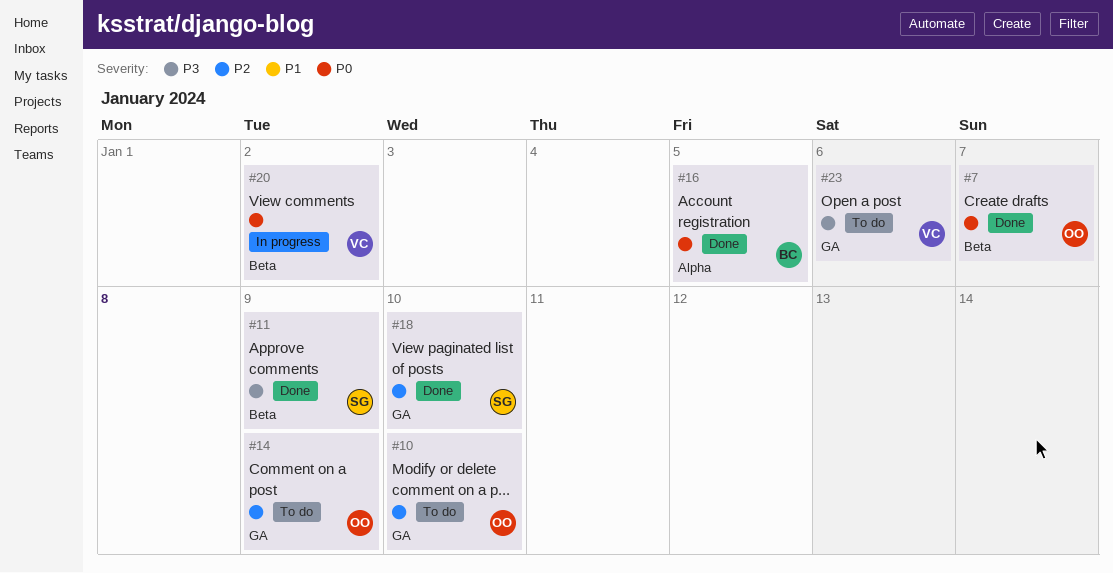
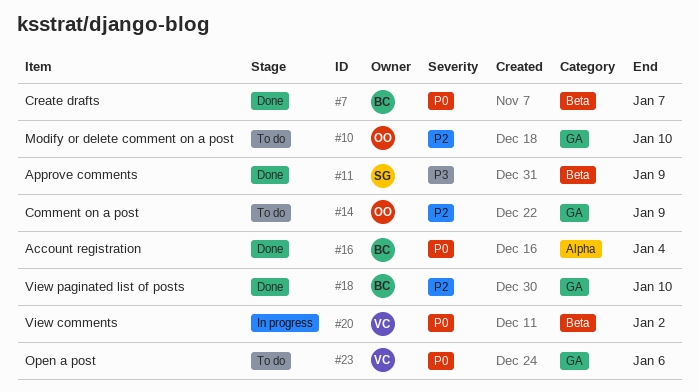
#7, owner: OO -> BC
#16, due: Jan 5 -> Jan 4
#18, owner: SG -> BC
#23, priority: P3 -> P0

